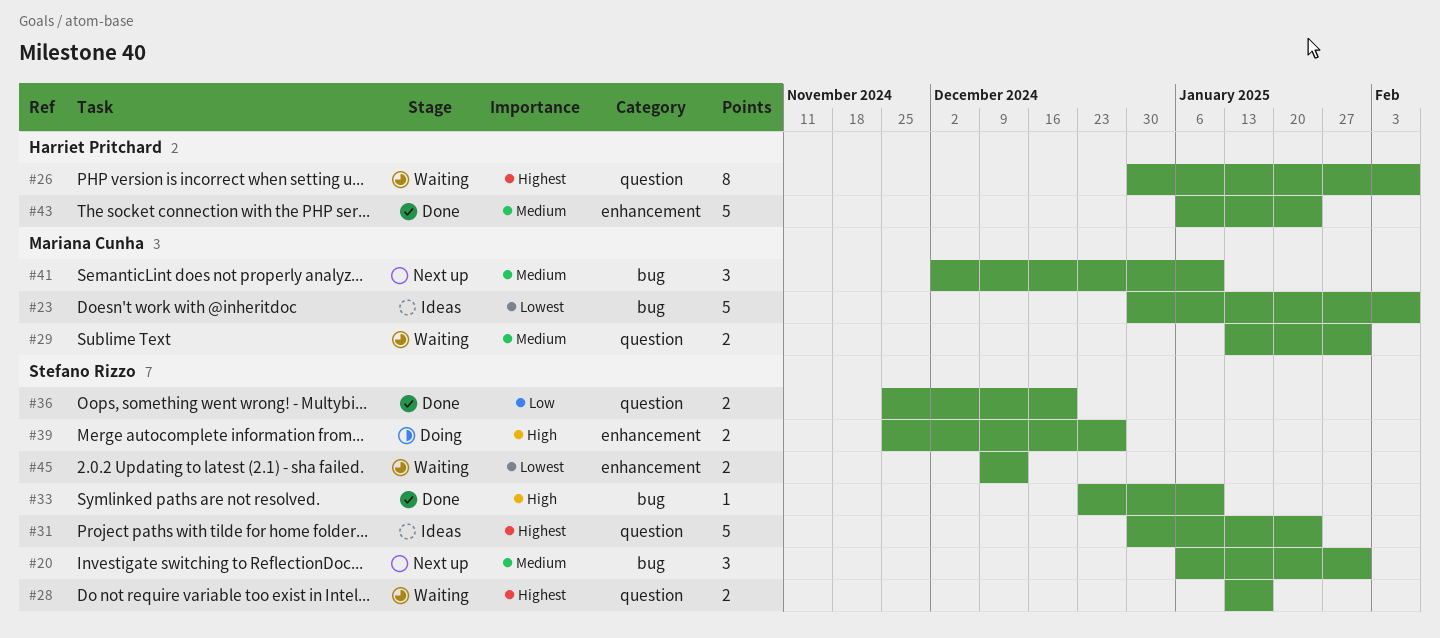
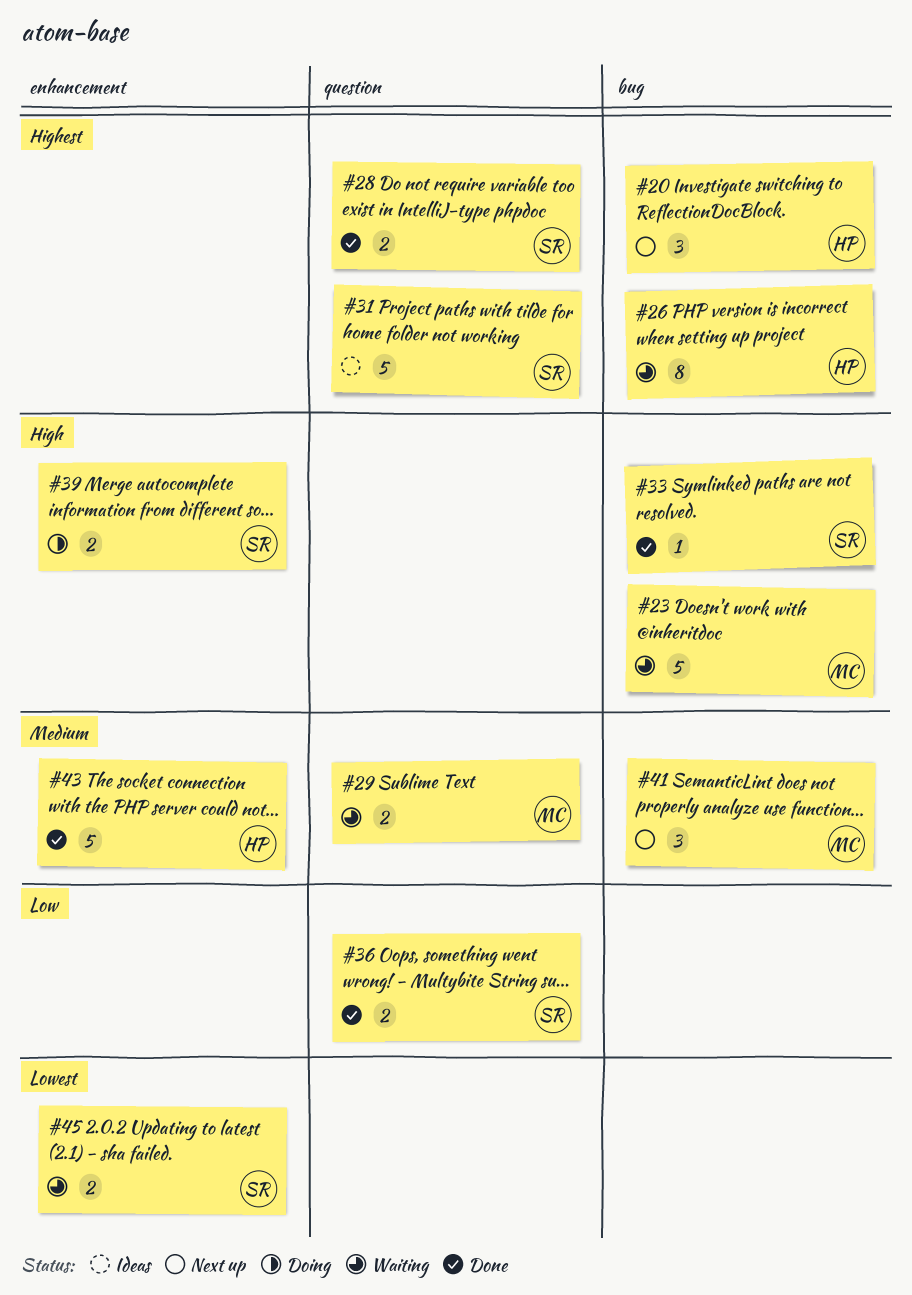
#20, owner: Stefano Rizzo -> Harriet Pritchard
#20, priority: Medium -> Highest
#23, status: Ideas -> Waiting
#23, priority: Lowest -> High
#26, label: question -> bug
#28, status: Waiting -> Done

